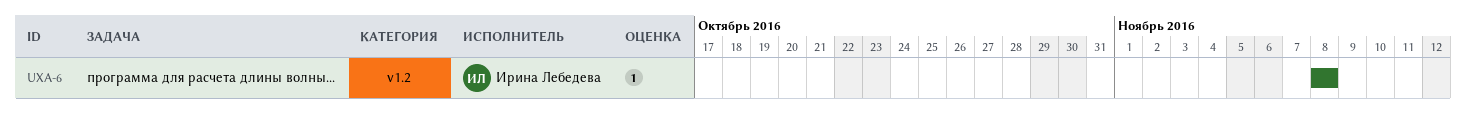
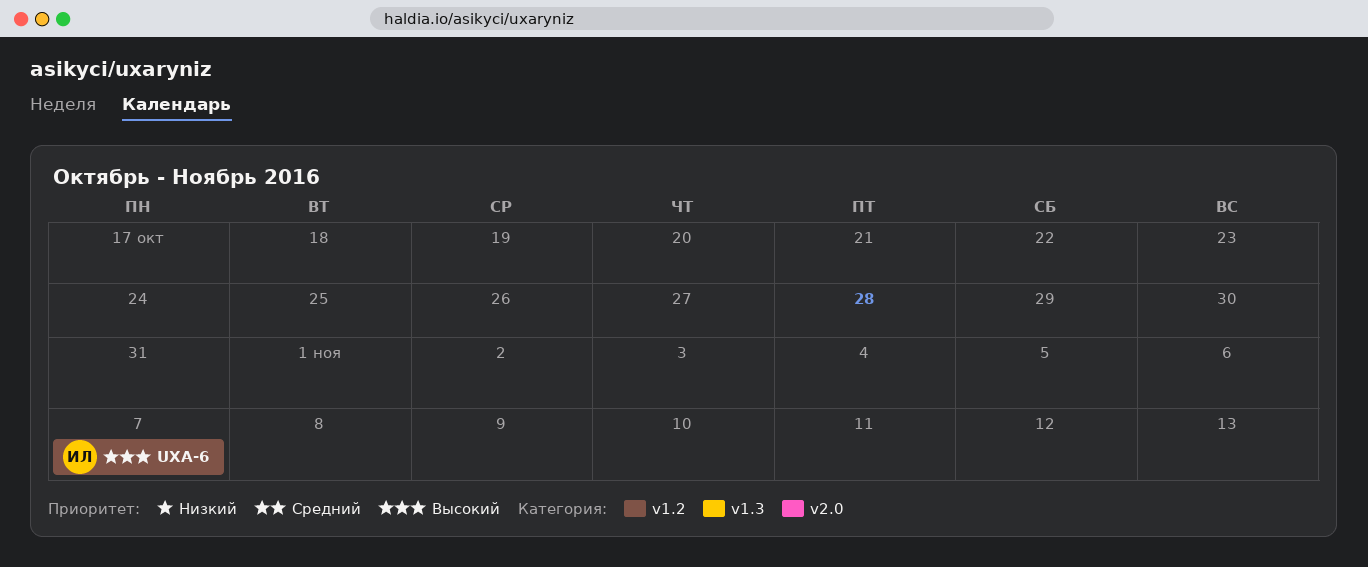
UXA-6, start: Nov 8 -> Nov 7
UXA-6, due: Nov 8 -> Nov 7

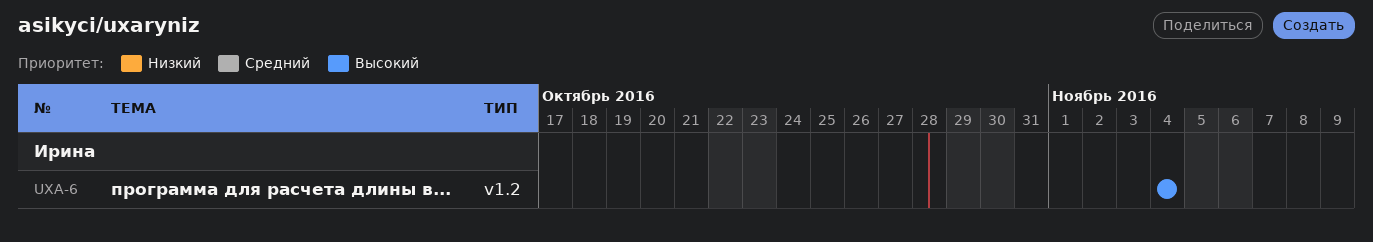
UXA-6, start: Nov 7 -> Nov 4
UXA-6, due: Nov 7 -> Nov 4

